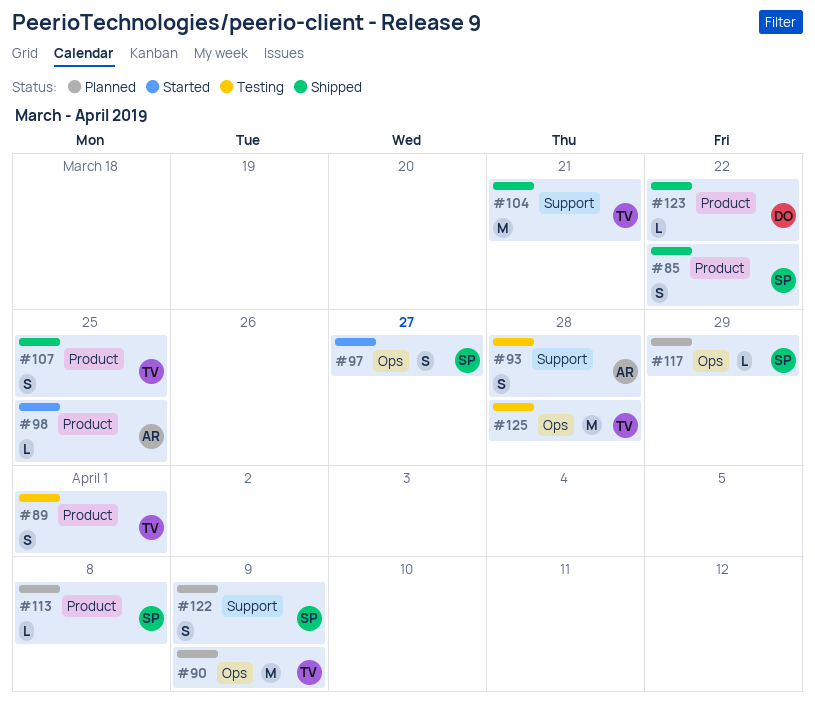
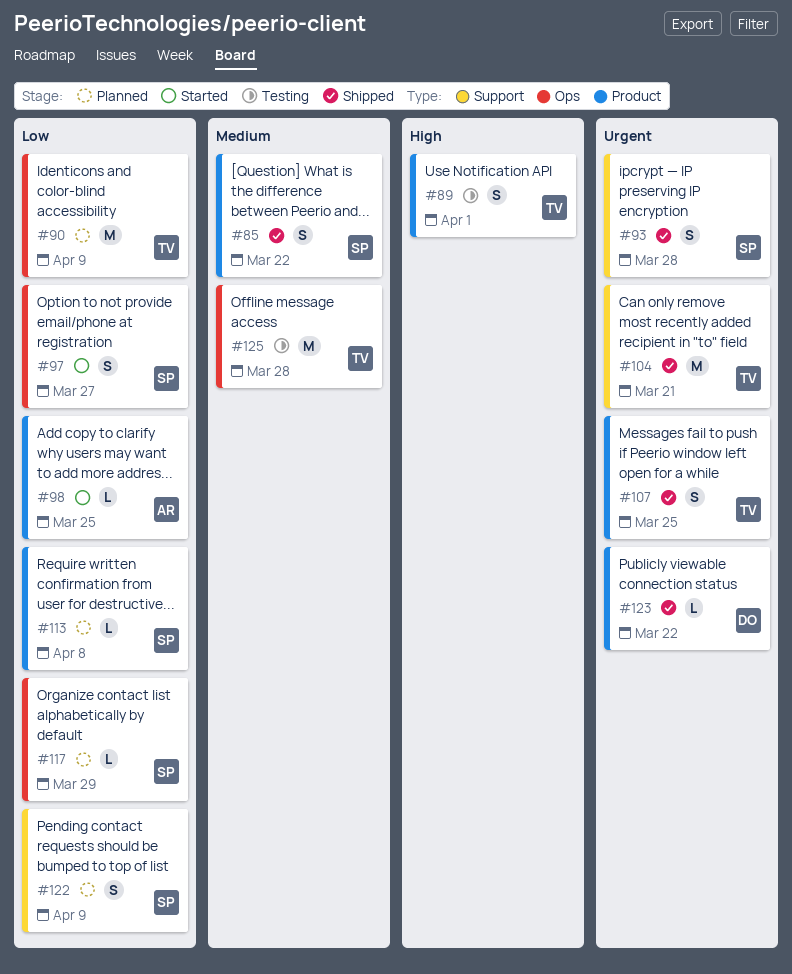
#93, status: Testing -> Shipped
#93, owner: AR -> SP

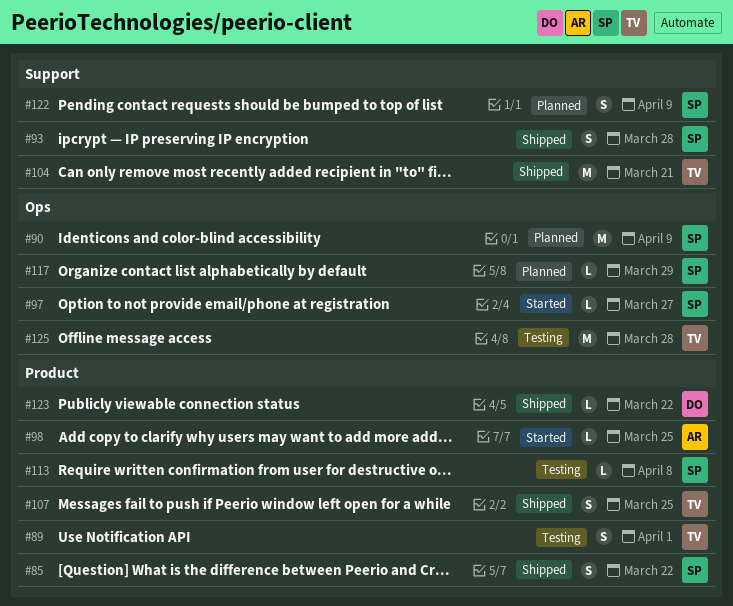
#90, owner: TV -> SP
#97, estimate: S -> L
#113, status: Planned -> Testing

